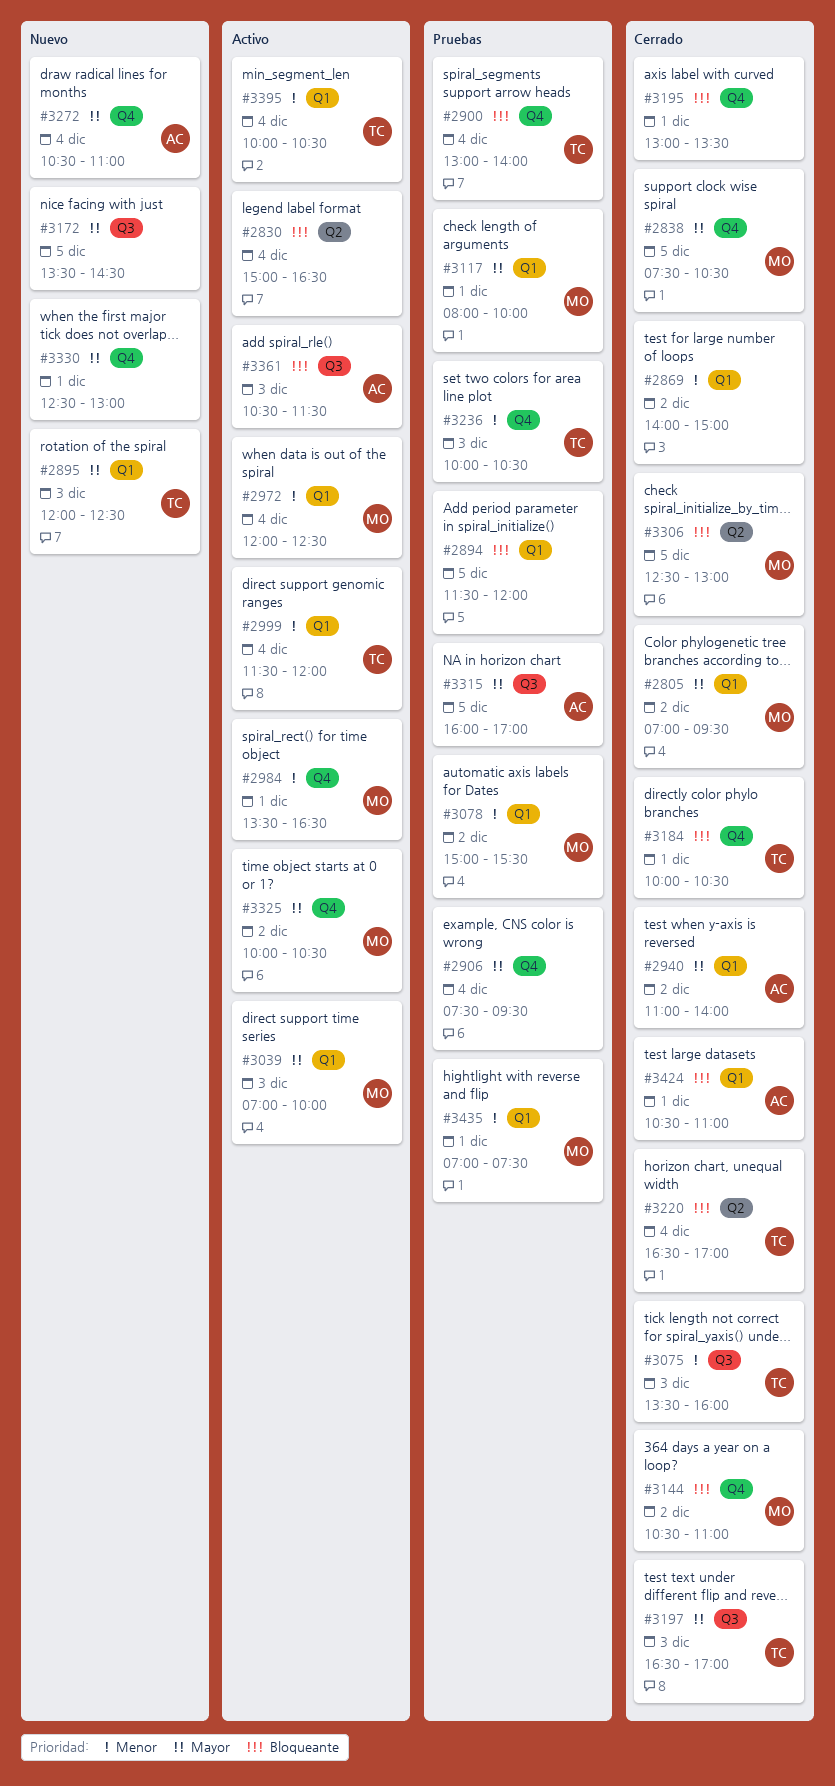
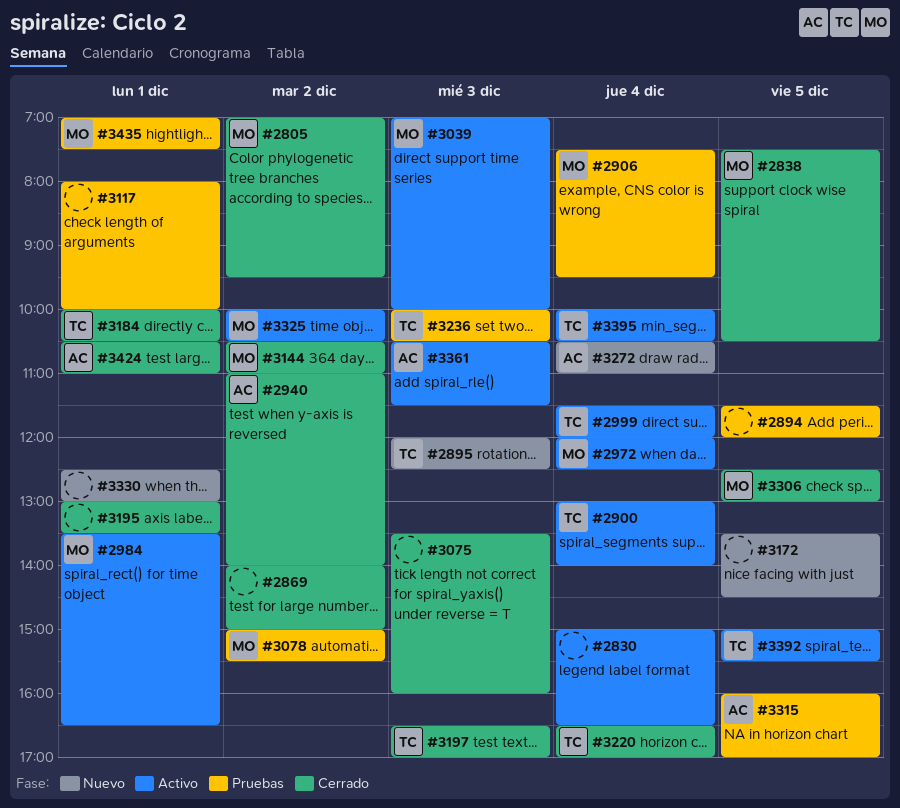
#2900, status: Pruebas -> Activo
#2906, owner: none -> MO
#3075, owner: TC -> none
#3117, owner: MO -> none
#3392: none -> present

